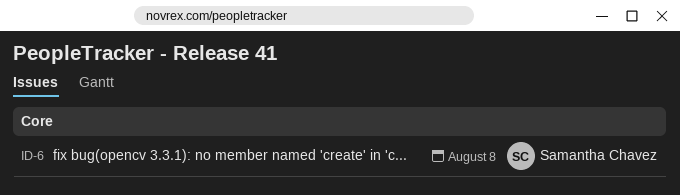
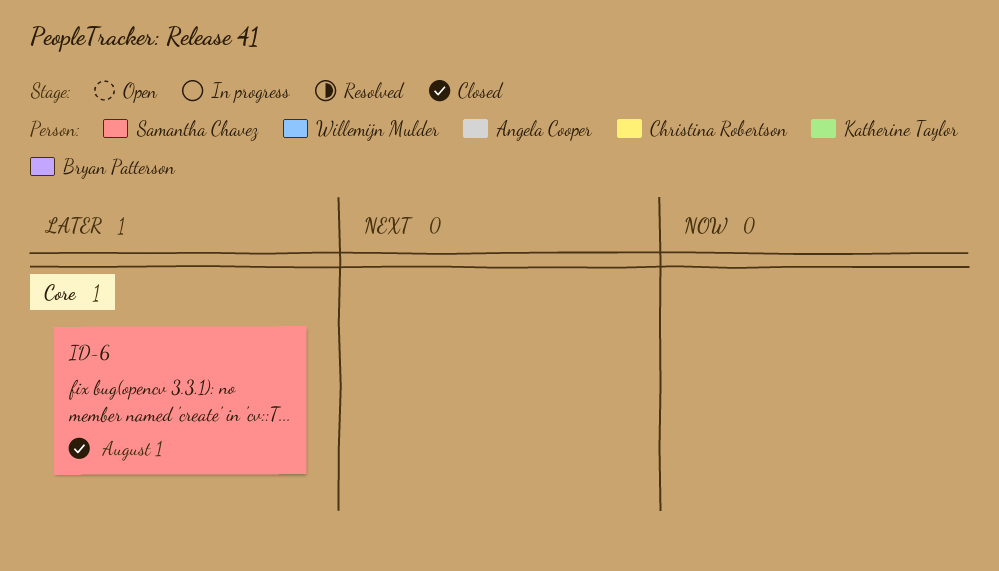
ID-6, due: Aug 8 -> Aug 1

